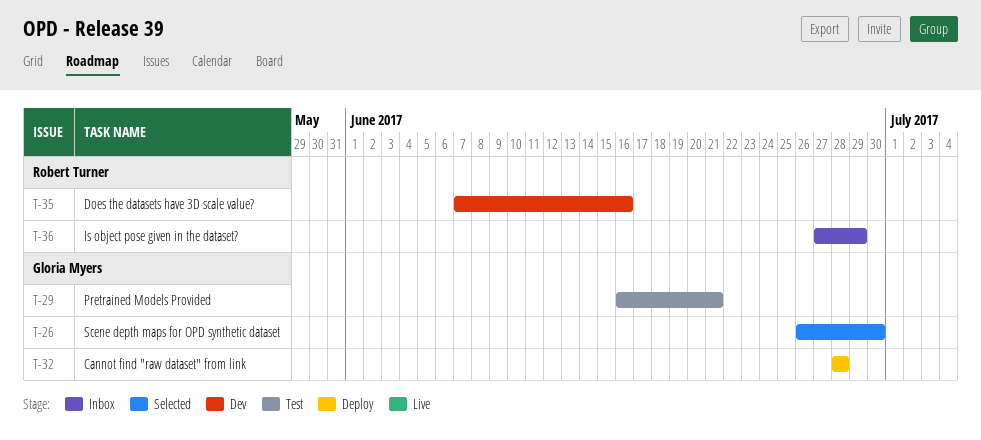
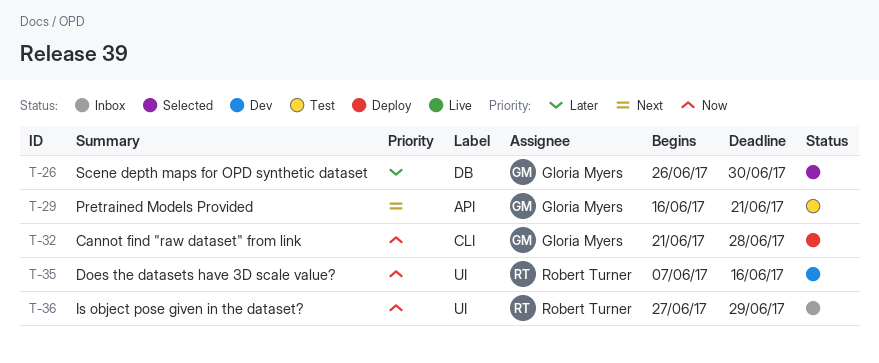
T-32, start: Jun 28 -> Jun 21

